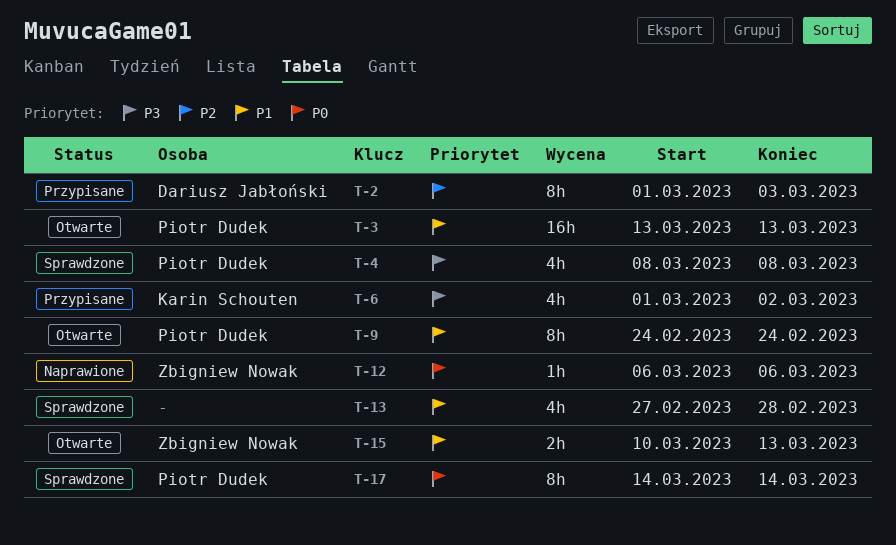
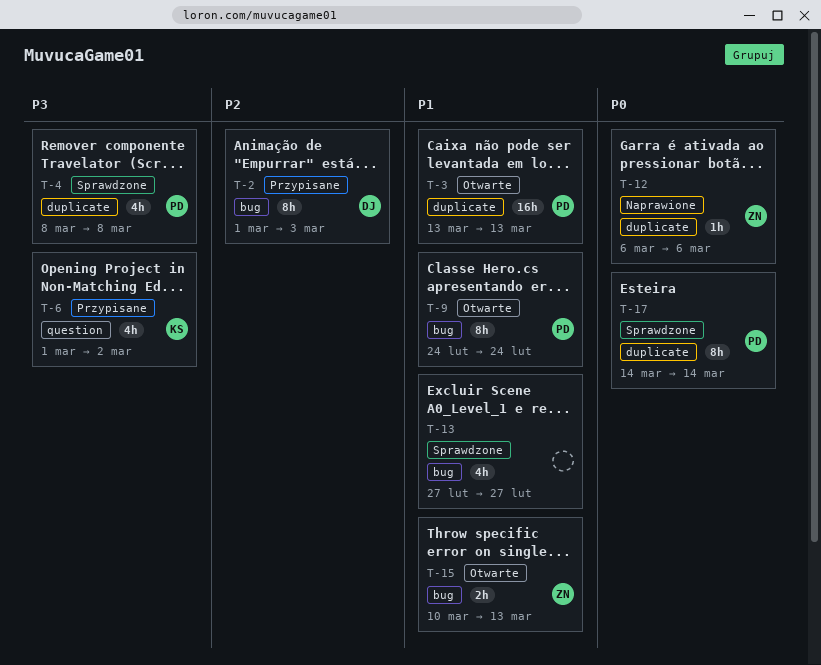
T-13, due: Feb 28 -> Feb 27

